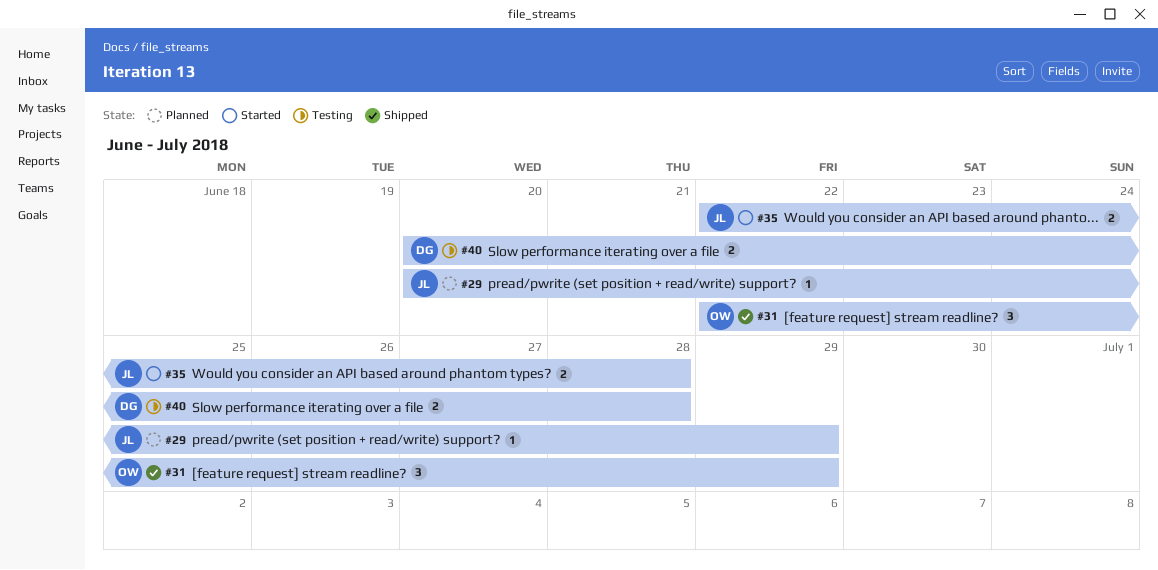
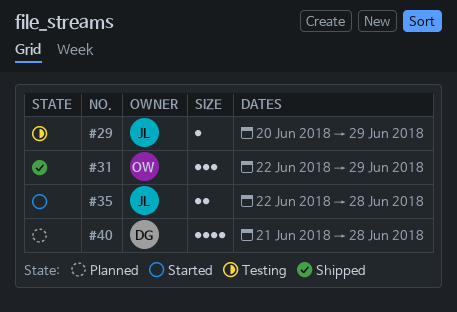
#29, status: Planned -> Testing
#40, status: Testing -> Planned
#40, estimate: 2 -> 4
#40, start: Jun 20 -> Jun 21

